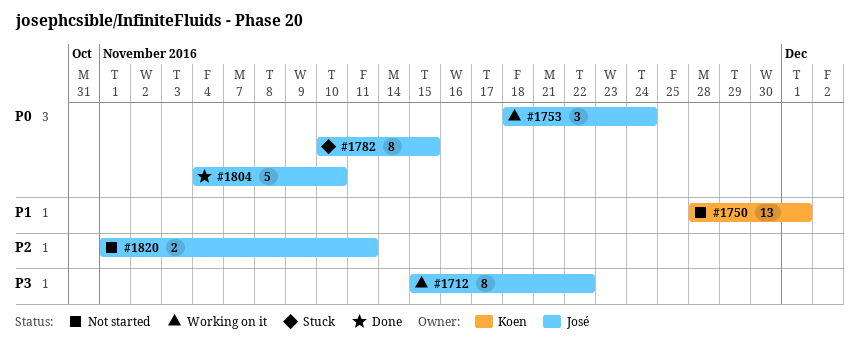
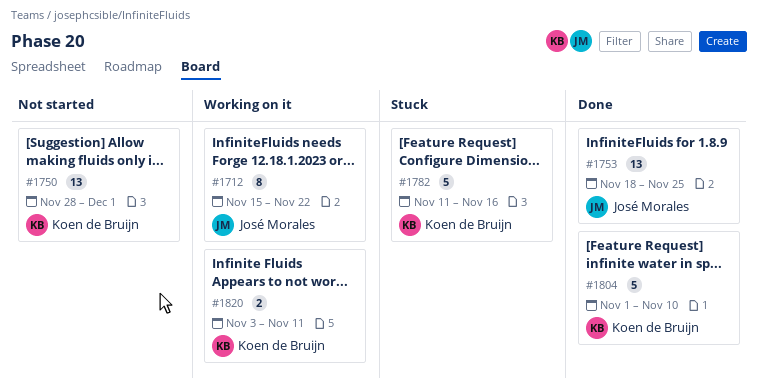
#1753, status: Working on it -> Done
#1753, estimate: 3 -> 13
#1753, due: Nov 24 -> Nov 25
#1782, owner: José Morales -> Koen de Bruijn
#1782, estimate: 8 -> 5
#1782, start: Nov 10 -> Nov 11
#1782, due: Nov 15 -> Nov 16
#1804, owner: José Morales -> Koen de Bruijn
#1804, start: Nov 4 -> Nov 1
#1820, status: Not started -> Working on it
#1820, owner: José Morales -> Koen de Bruijn
#1820, start: Nov 1 -> Nov 3

